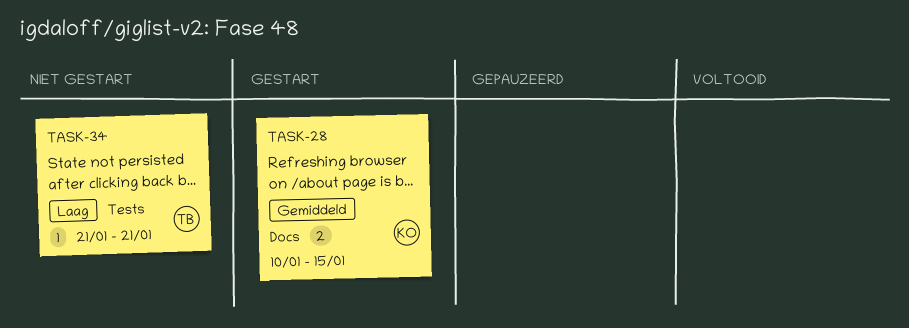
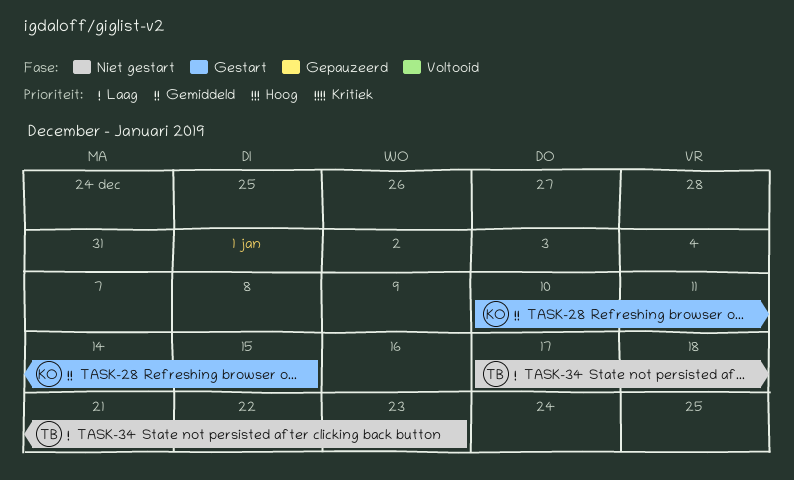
TASK-34, start: Jan 21 -> Jan 17
TASK-34, due: Jan 21 -> Jan 23

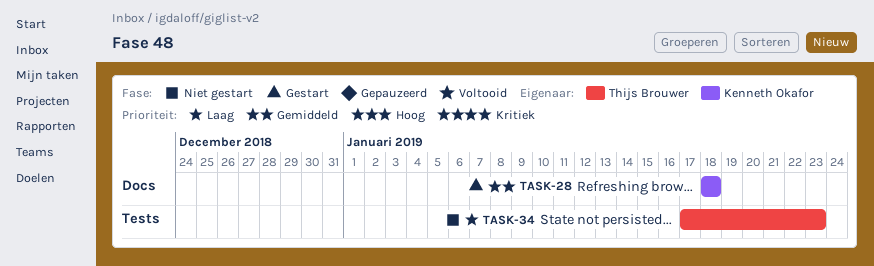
TASK-28, start: Jan 10 -> Jan 18
TASK-28, due: Jan 15 -> Jan 18

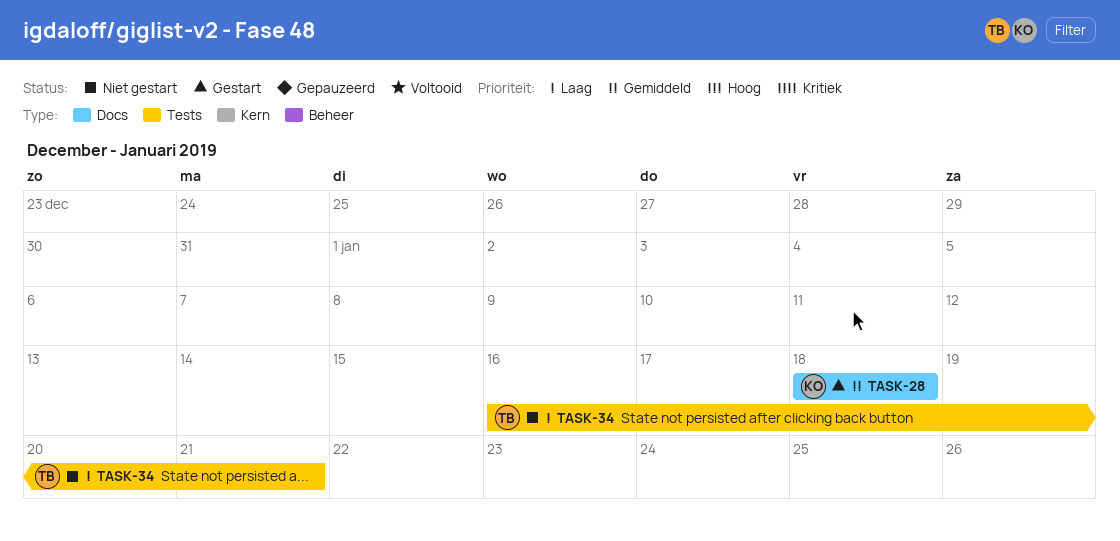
TASK-34, start: Jan 17 -> Jan 16
TASK-34, due: Jan 23 -> Jan 21

